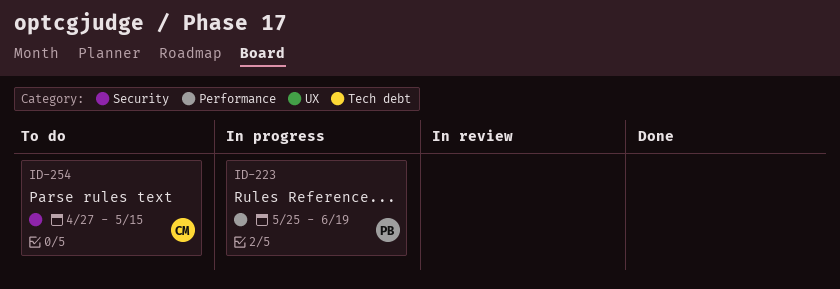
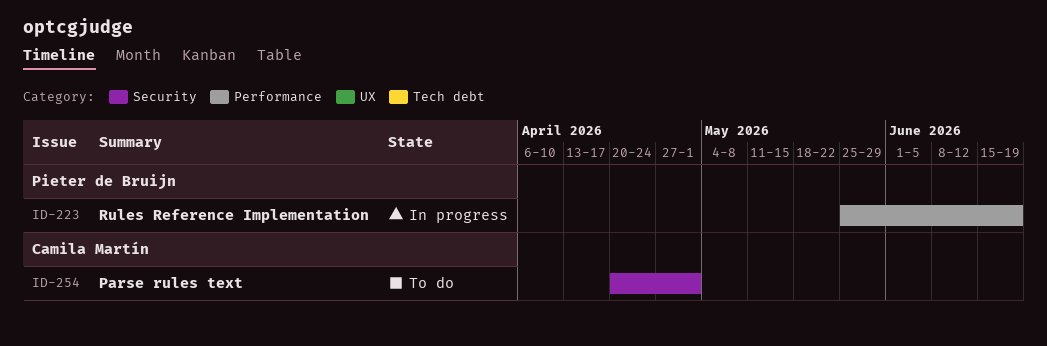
ID-254, start: Apr 27 -> Apr 20
ID-254, due: May 15 -> May 1

